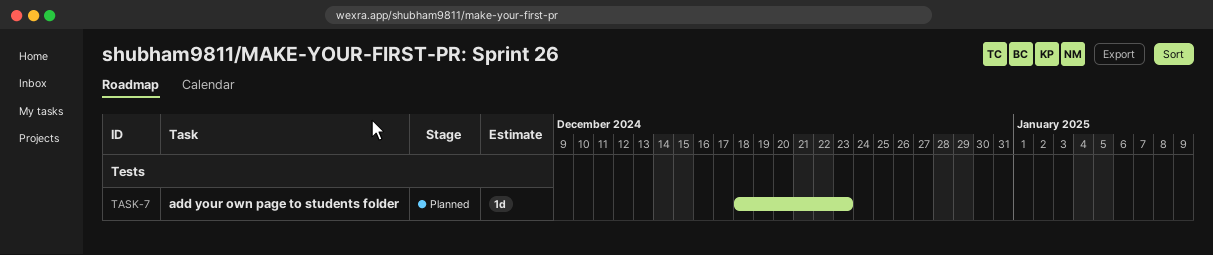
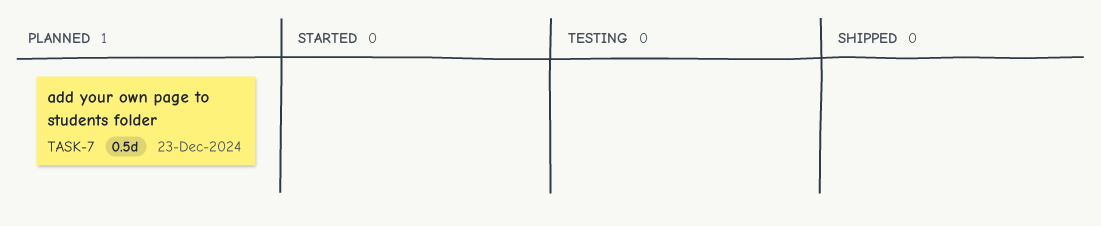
TASK-7, estimate: 1d -> 0.5d

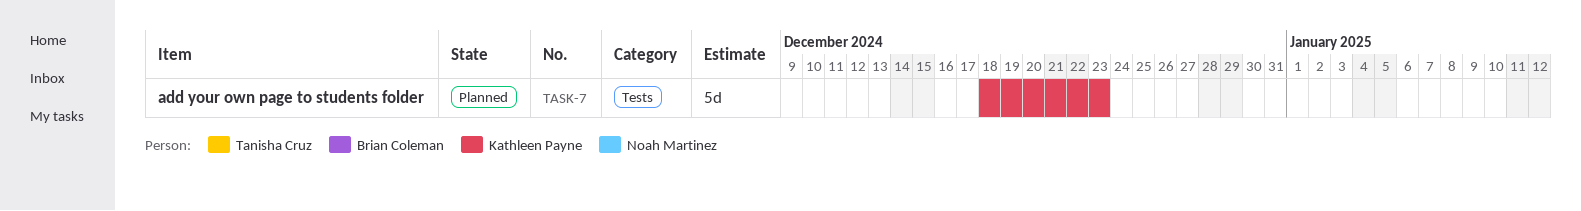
TASK-7, estimate: 0.5d -> 5d

